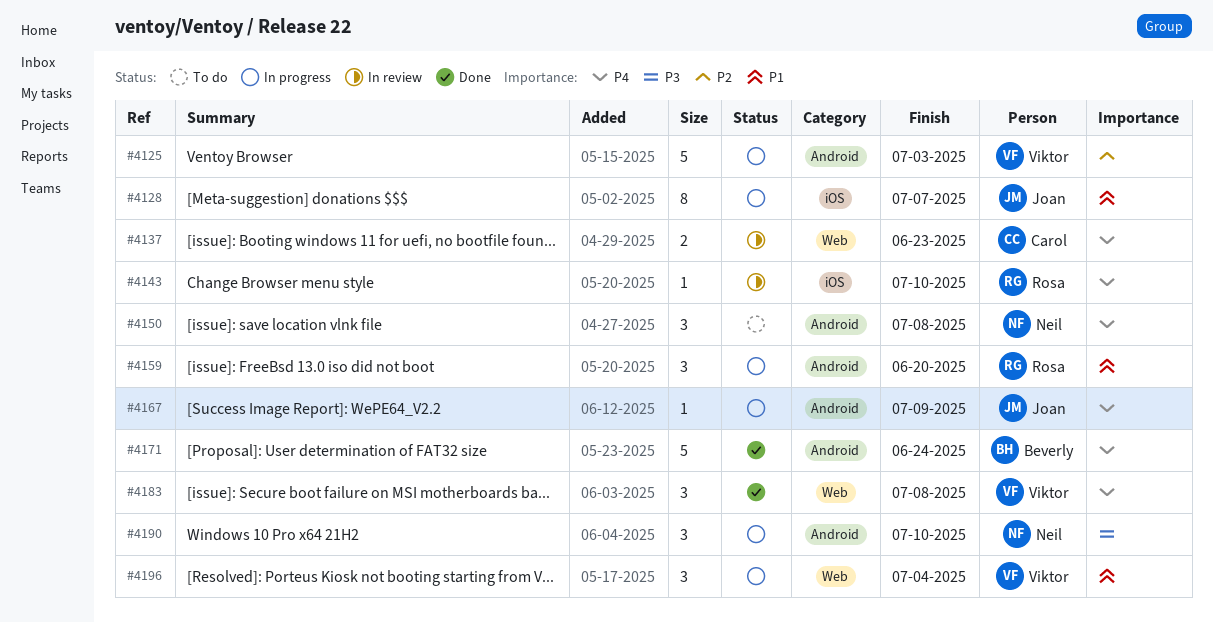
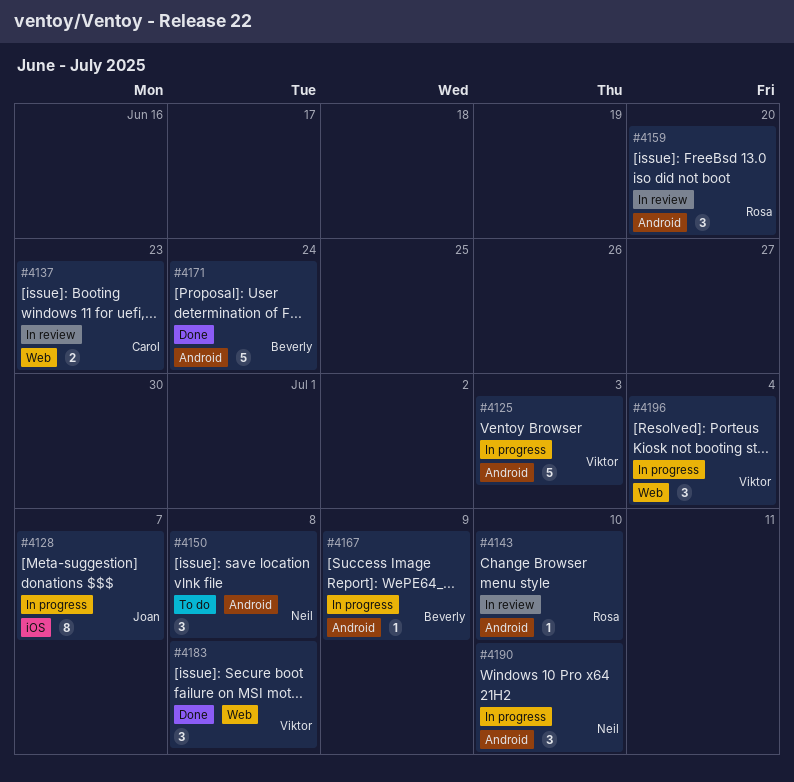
#4143, label: iOS -> Android
#4159, status: In progress -> In review
#4167, owner: Joan -> Beverly

